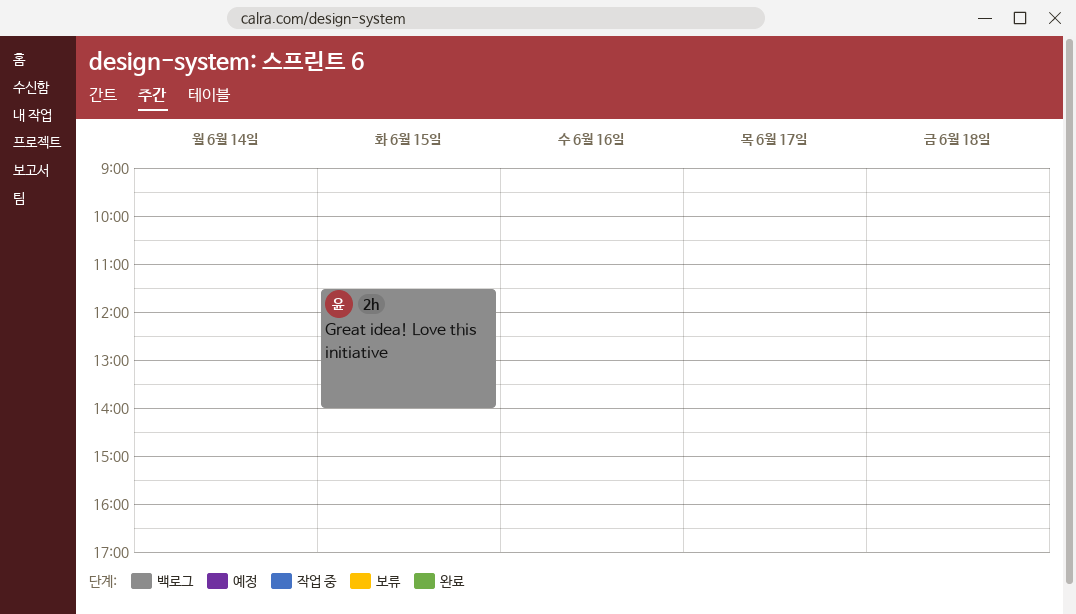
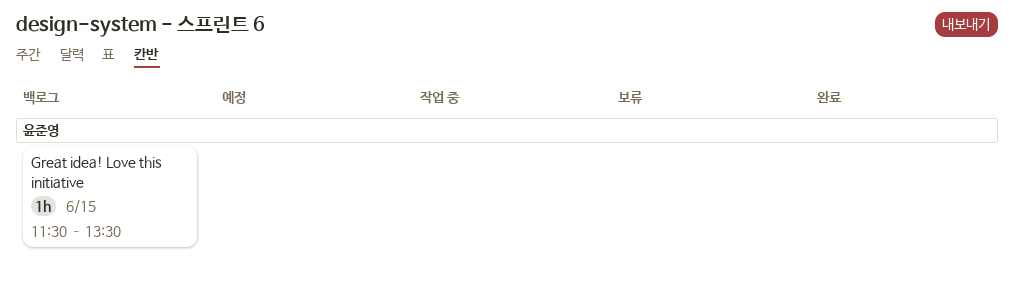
Great idea! Love this initiative, estimate: 2h -> 1h
Great idea! Love this initiative, ends: 14:00 -> 13:30

